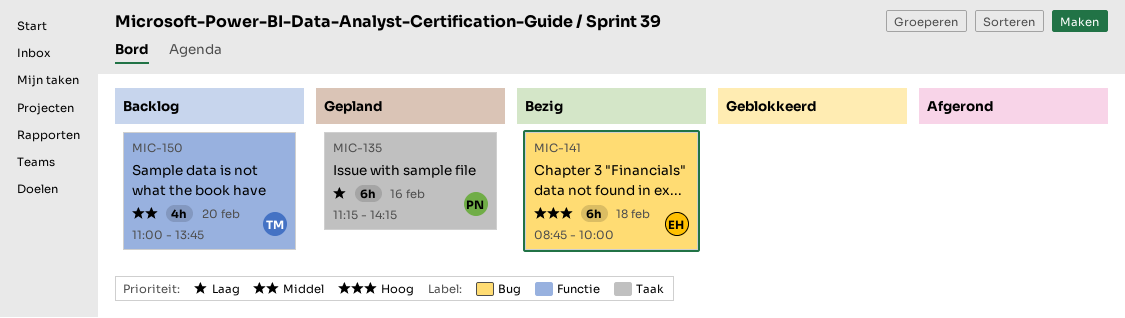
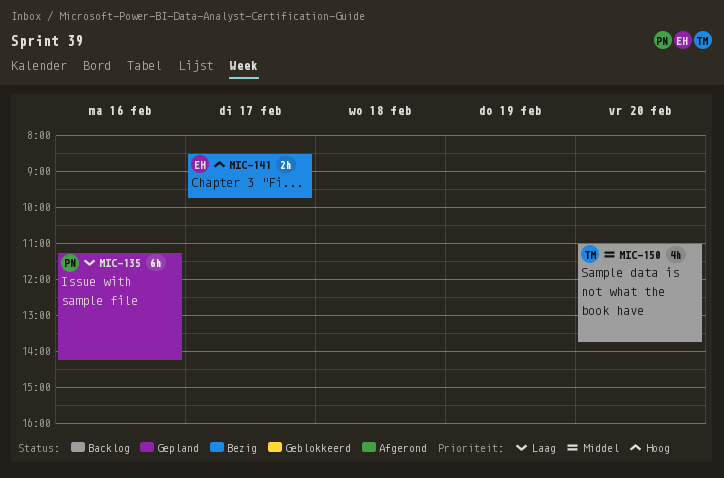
MIC-141, estimate: 6h -> 2h
MIC-141, day: Feb 18 -> Feb 17
MIC-141, begins: 08:45 -> 08:30
MIC-141, ends: 10:00 -> 09:45

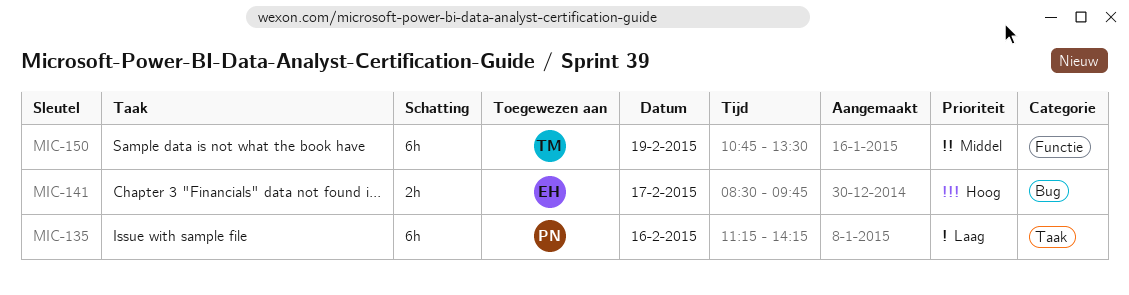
MIC-150, estimate: 4h -> 6h
MIC-150, day: Feb 20 -> Feb 19
MIC-150, begins: 11:00 -> 10:45
MIC-150, ends: 13:45 -> 13:30

